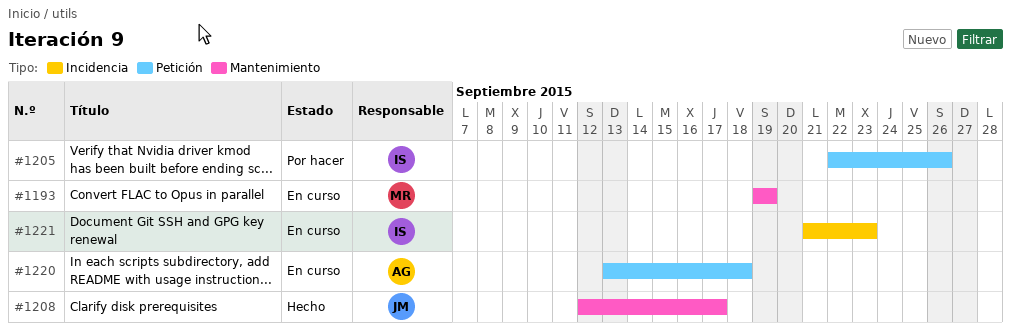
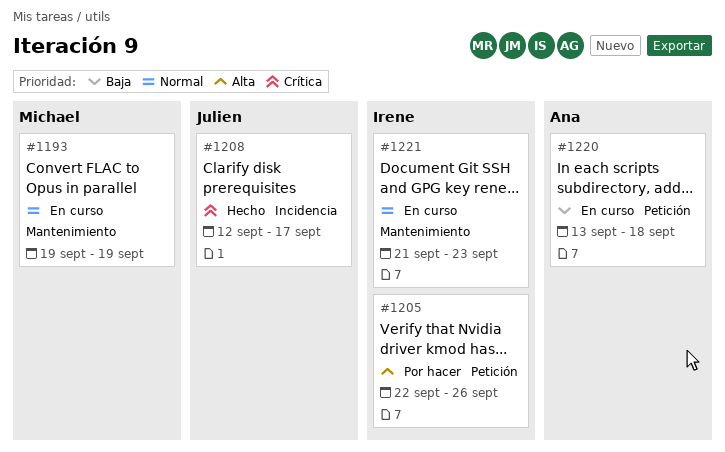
#1208, label: Mantenimiento -> Incidencia
#1221, label: Incidencia -> Mantenimiento

